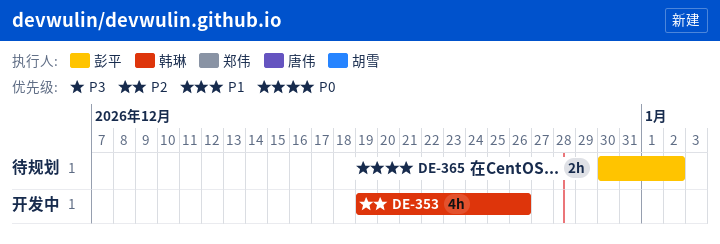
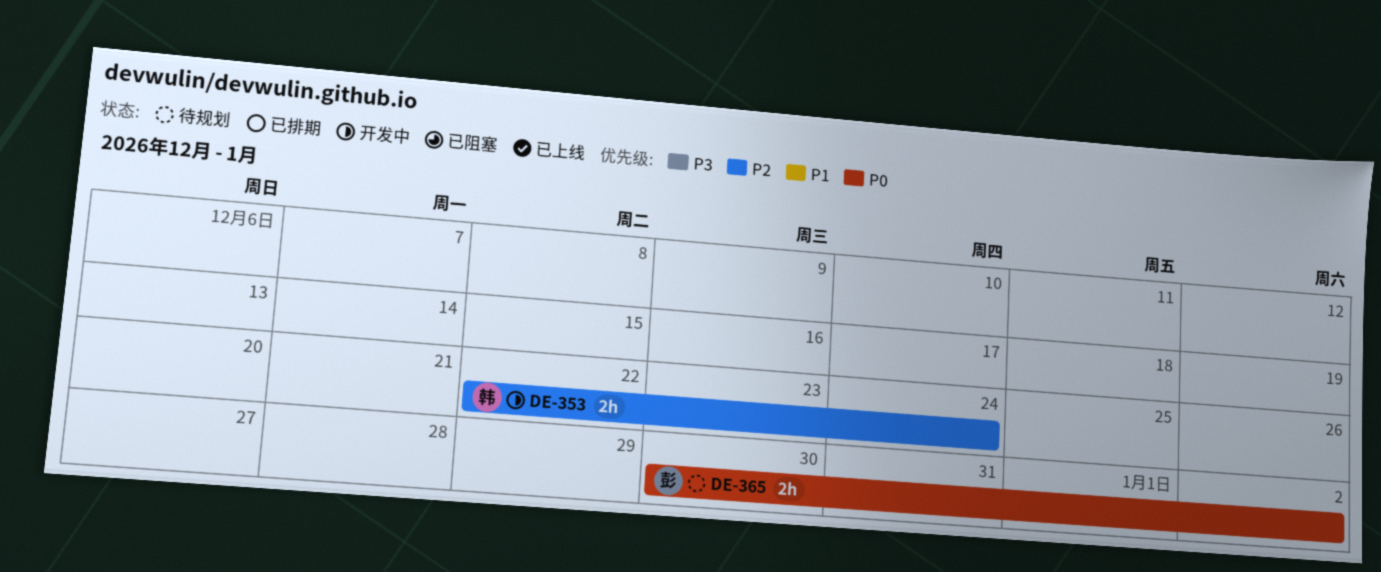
DE-353, estimate: 4h -> 2h
DE-353, start: Dec 19 -> Dec 22
DE-353, due: Dec 26 -> Dec 24

